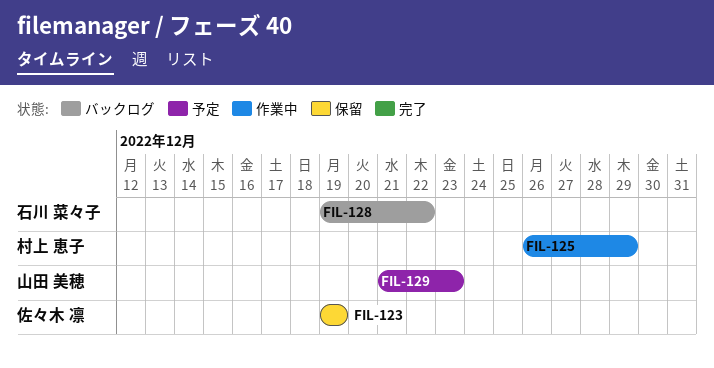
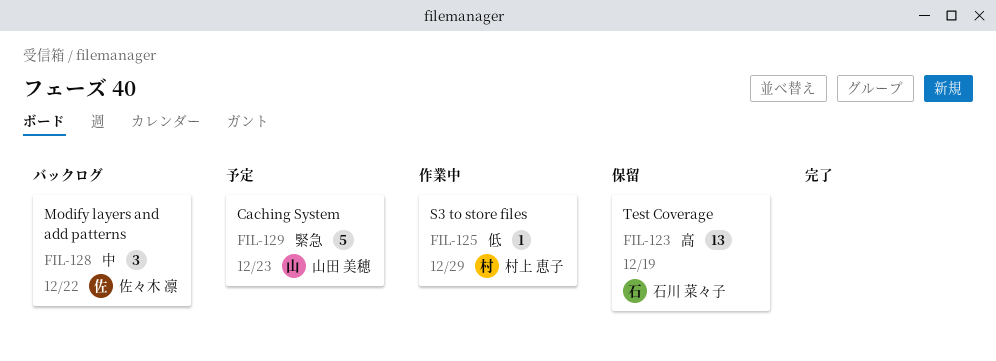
FIL-123, owner: 佐々木 凛 -> 石川 菜々子
FIL-128, owner: 石川 菜々子 -> 佐々木 凛

